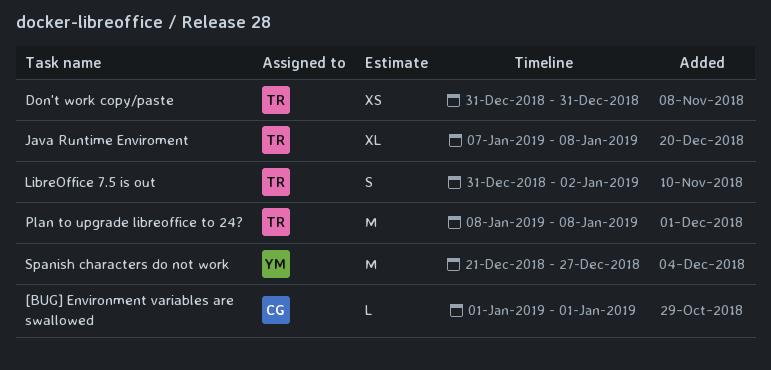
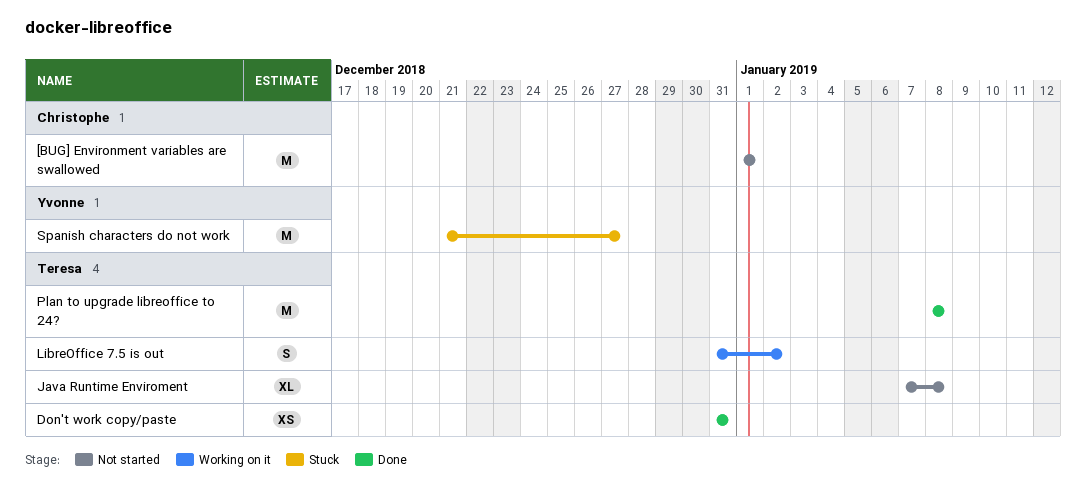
[BUG] Environment variables are swallowed, estimate: L -> M

